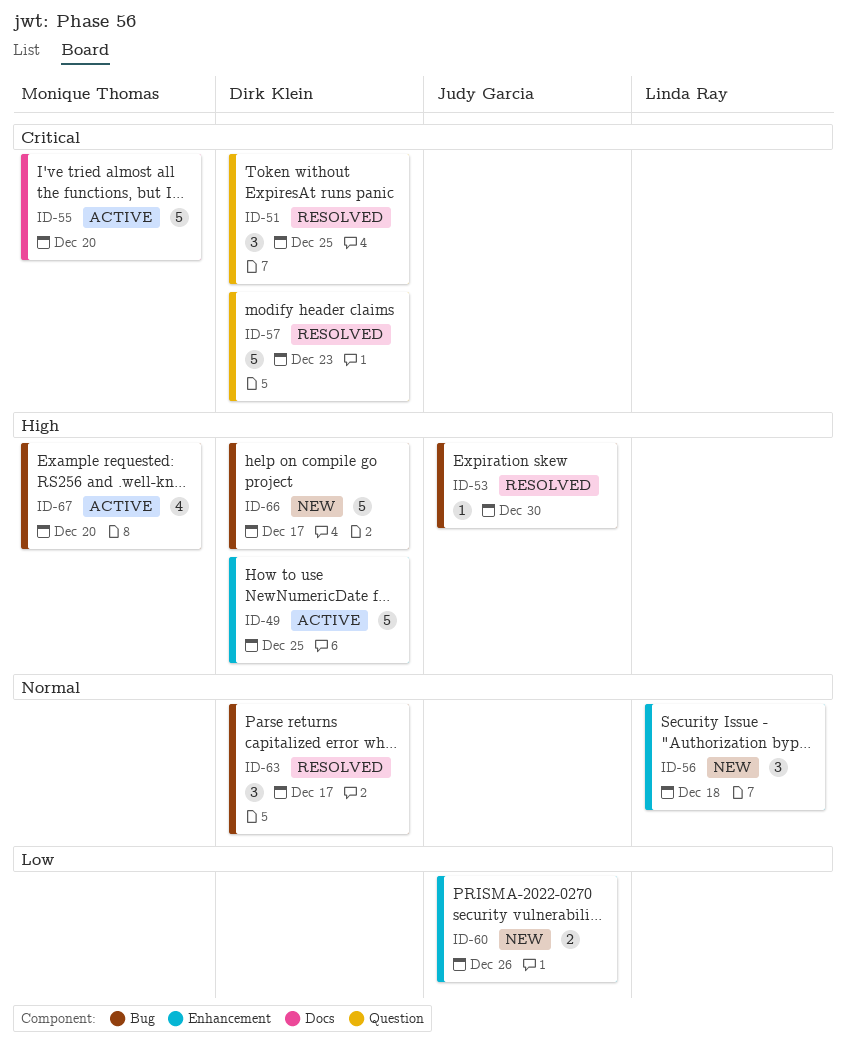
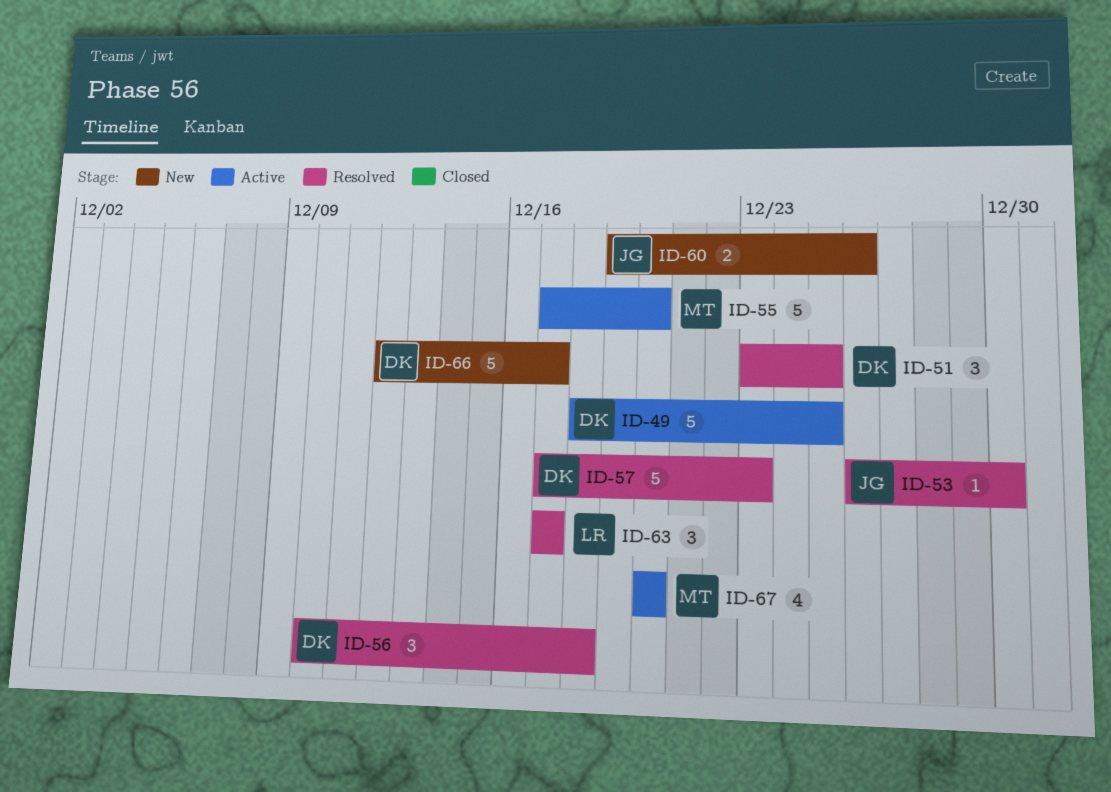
ID-56, status: New -> Resolved
ID-56, owner: Linda Ray -> Dirk Klein
ID-63, owner: Dirk Klein -> Linda Ray

